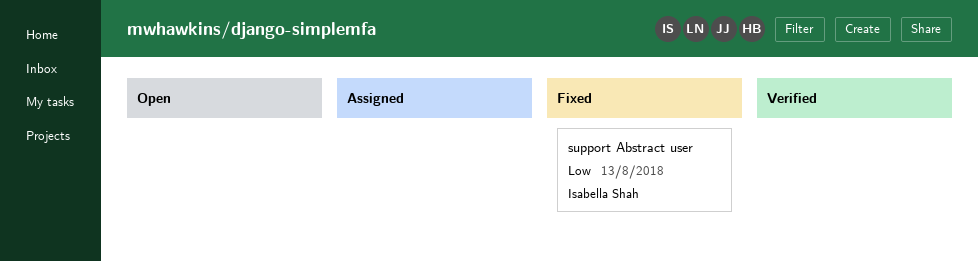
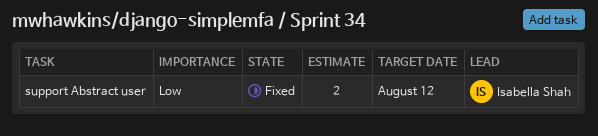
support Abstract user, due: Aug 13 -> Aug 12

